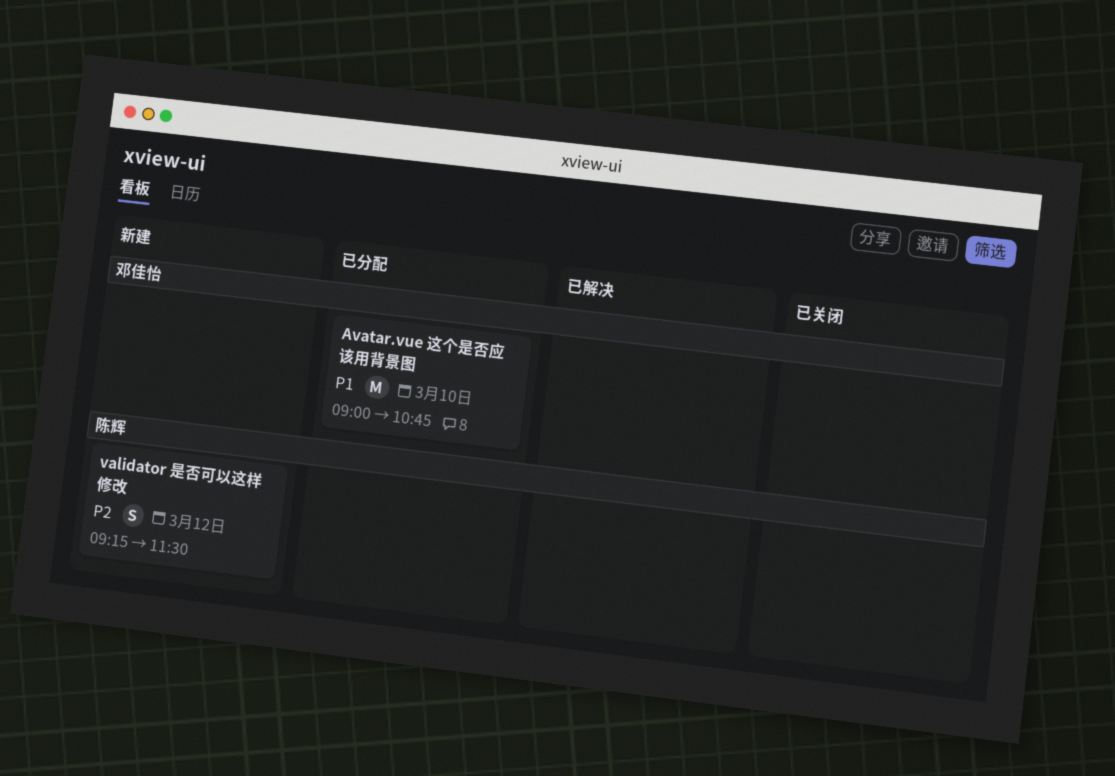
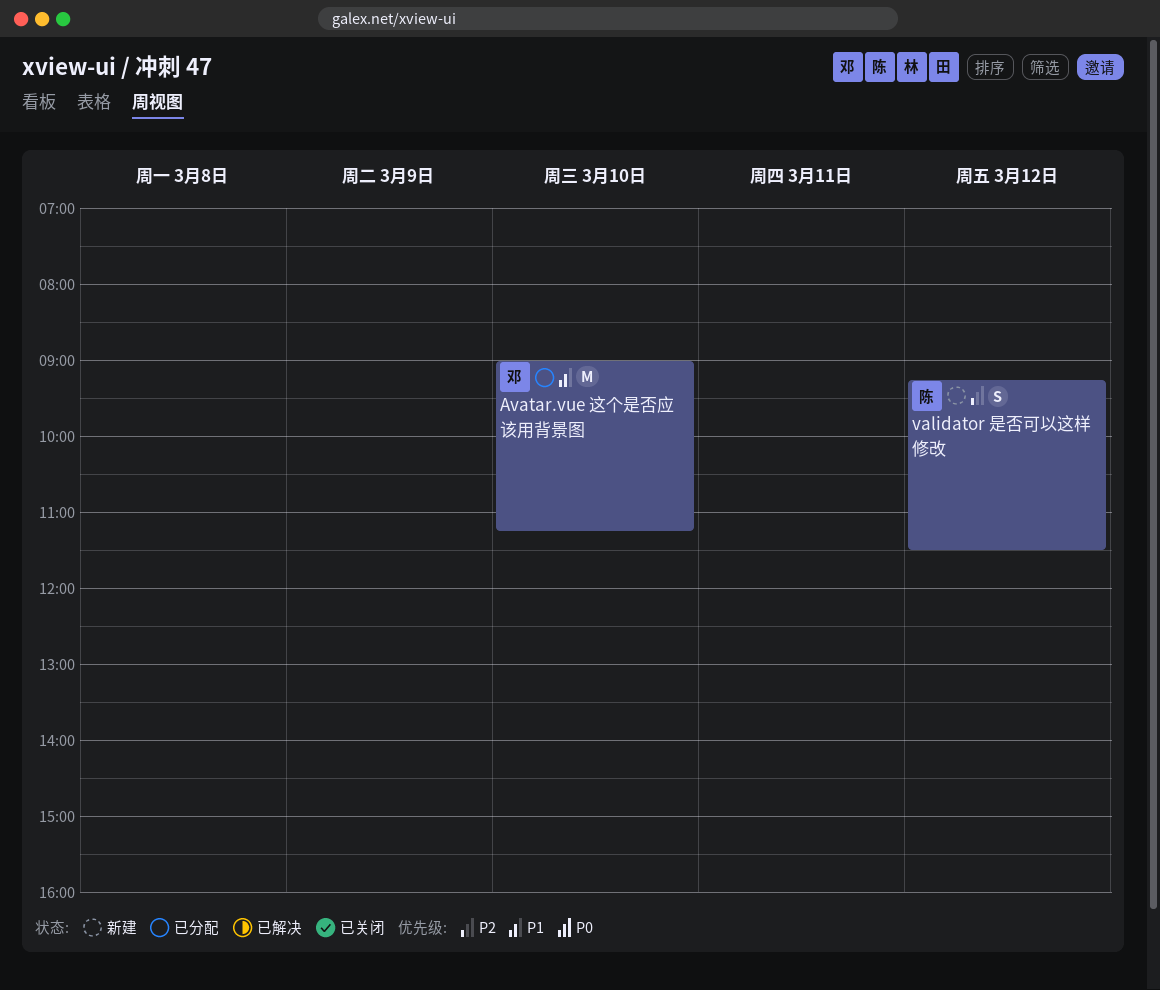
Avatar.vue 这个是否应该用背景图, ends: 10:45 -> 11:15

